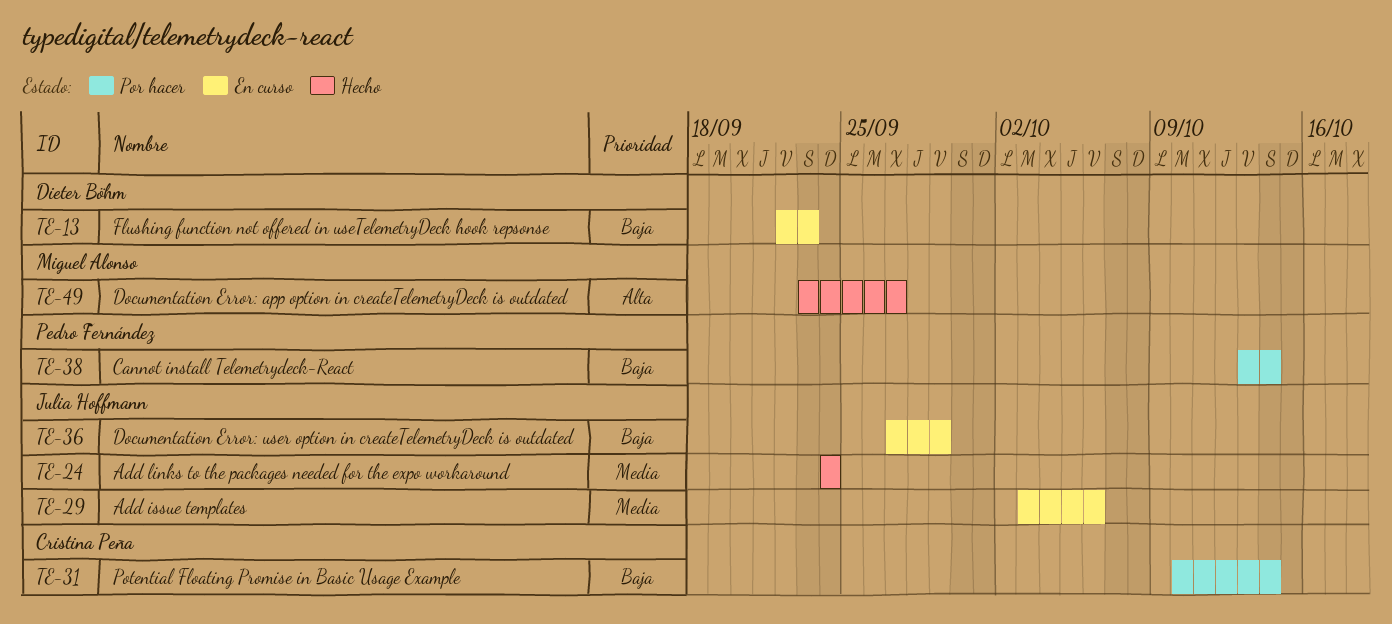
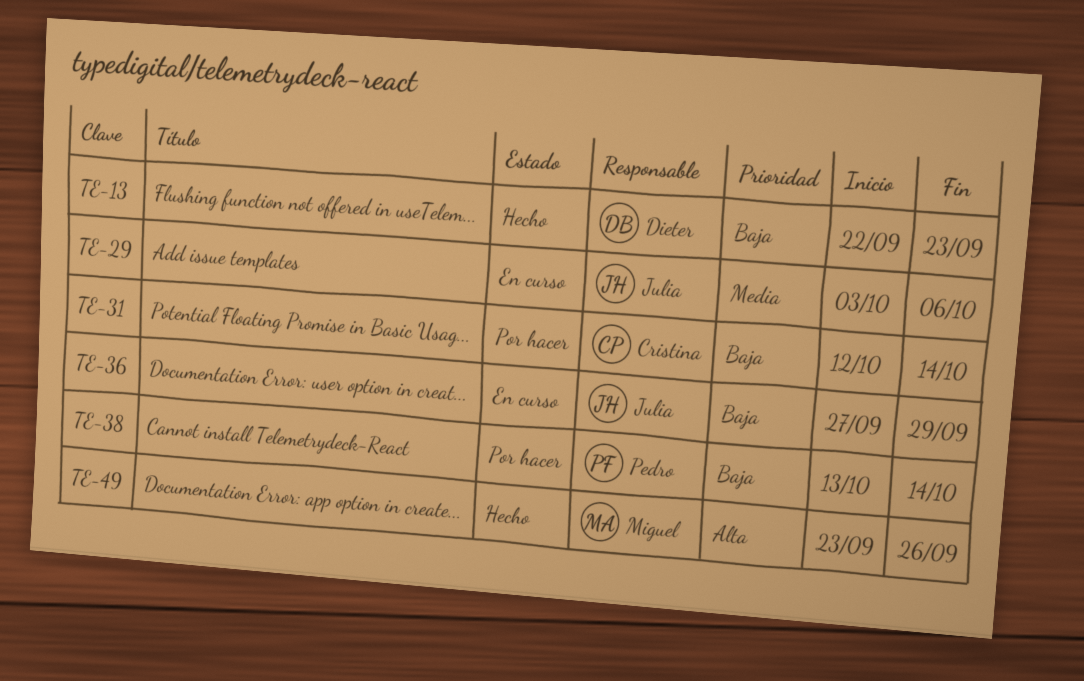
TE-13, status: En curso -> Hecho
TE-24: present -> none
TE-31, start: Oct 10 -> Oct 12
TE-49, due: Sep 27 -> Sep 26

